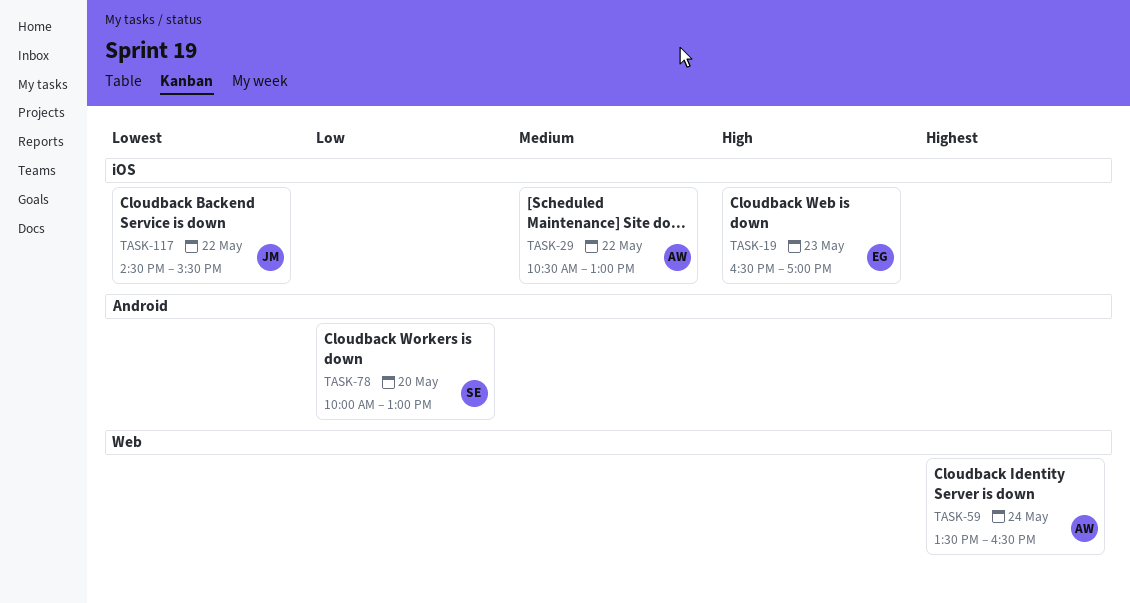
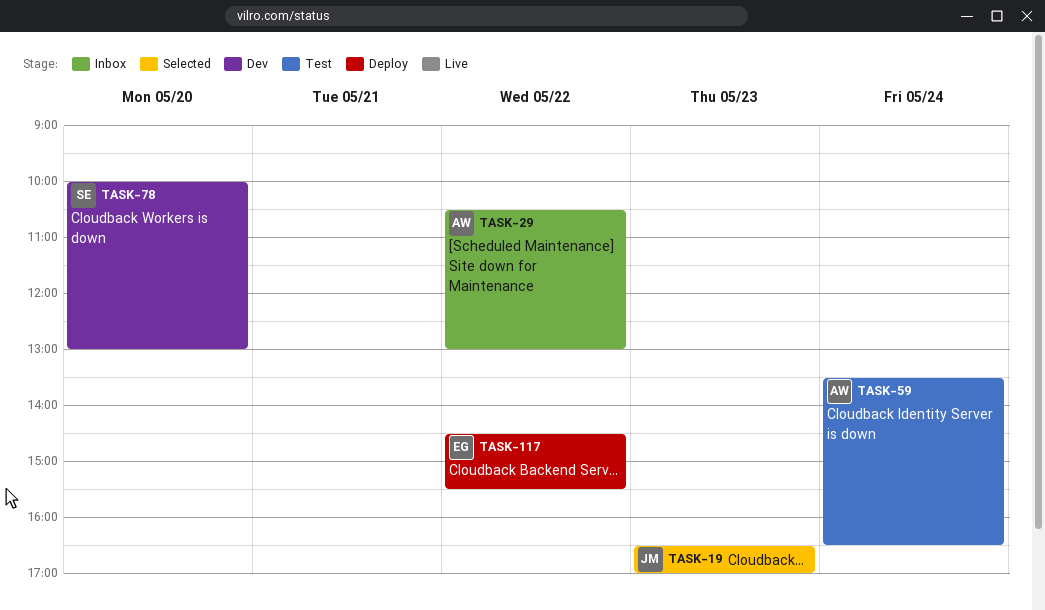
TASK-19, owner: EG -> JM
TASK-117, owner: JM -> EG

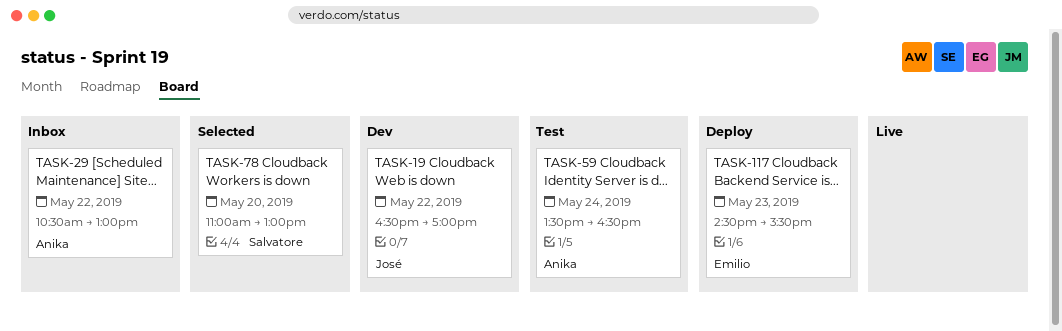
TASK-19, status: Selected -> Dev
TASK-19, day: May 23 -> May 22
TASK-78, status: Dev -> Selected
TASK-78, begins: 10:00 -> 11:00
TASK-117, day: May 22 -> May 23

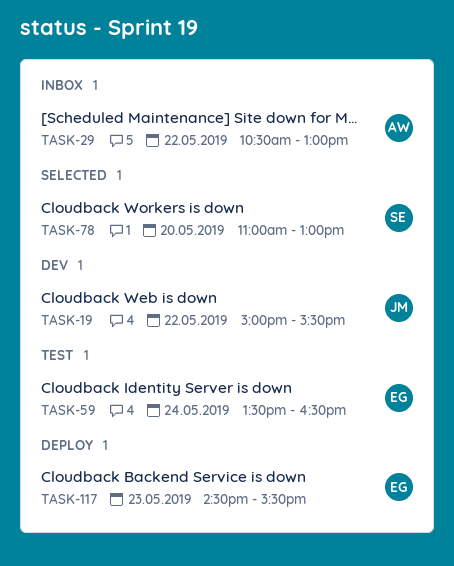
TASK-19, begins: 16:30 -> 15:00
TASK-19, ends: 17:00 -> 15:30
TASK-59, owner: Anika -> Emilio

